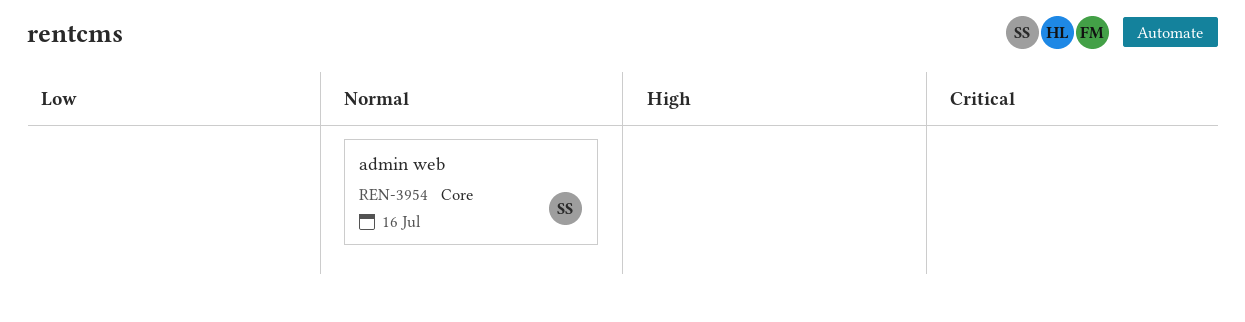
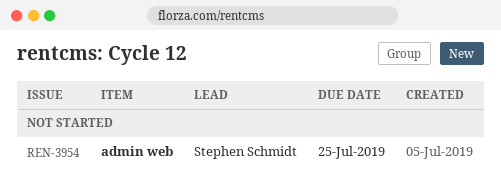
REN-3954, due: Jul 16 -> Jul 25

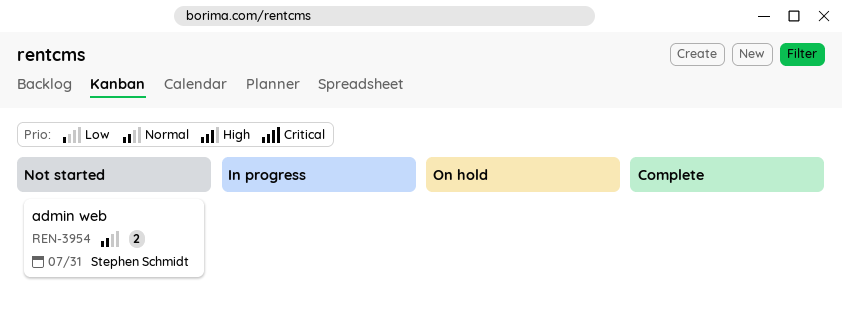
REN-3954, due: Jul 25 -> Jul 31

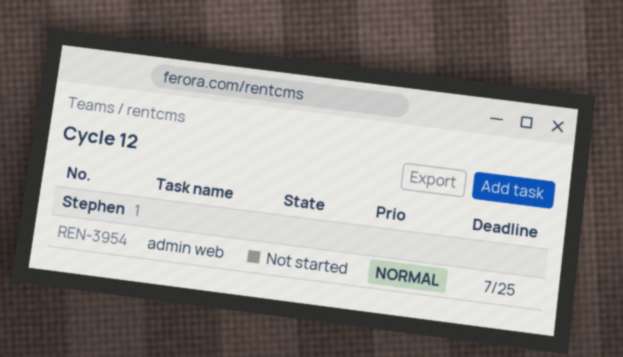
REN-3954, due: Jul 31 -> Jul 25

